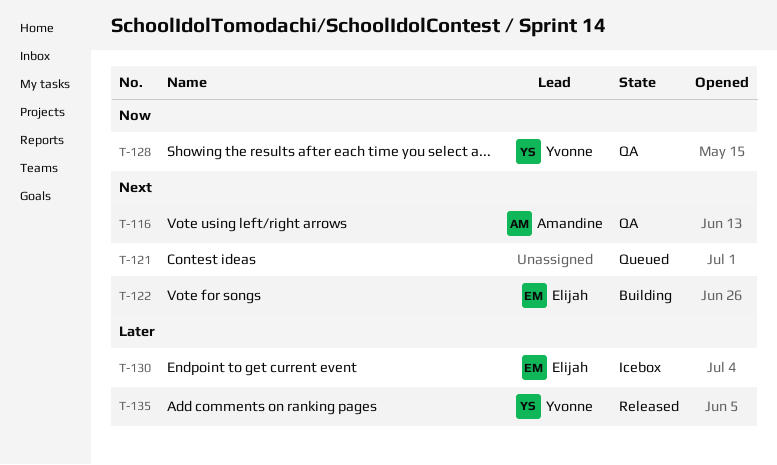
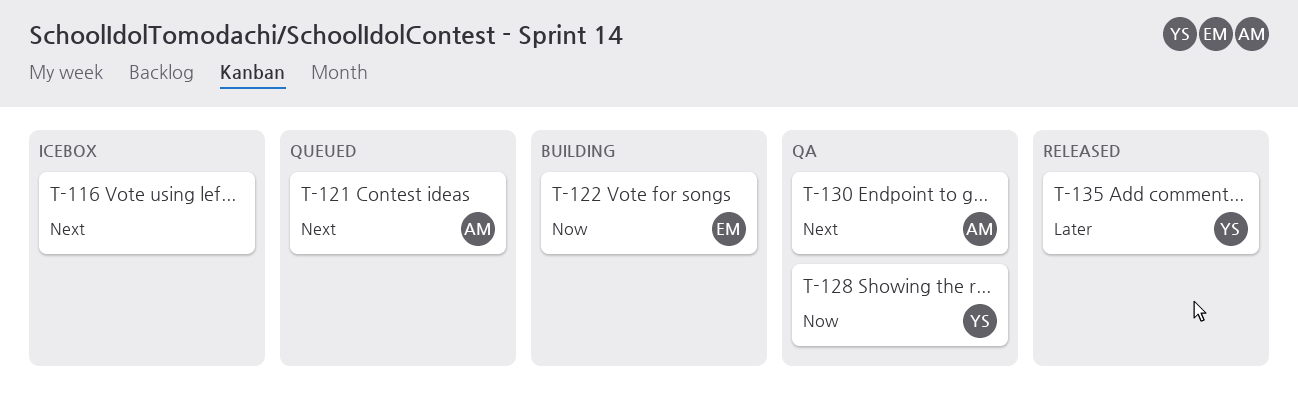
T-116, status: QA -> Icebox
T-116, owner: Amandine -> none
T-121, owner: none -> Amandine
T-122, priority: Next -> Now
T-130, status: Icebox -> QA
T-130, owner: Elijah -> Amandine
T-130, priority: Later -> Next

